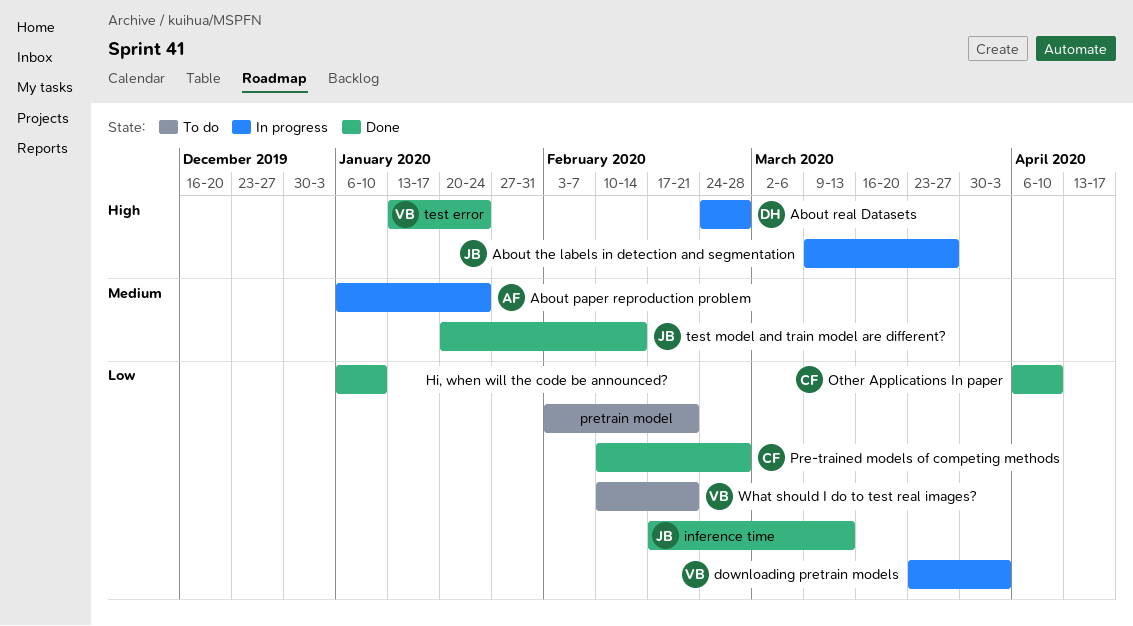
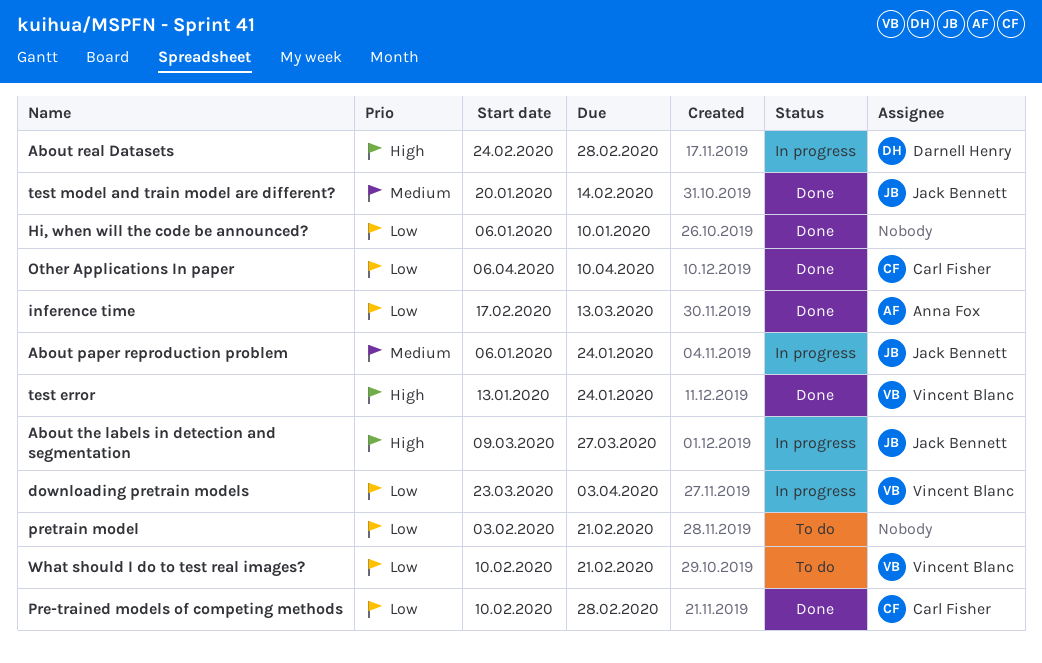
About paper reproduction problem, owner: Anna Fox -> Jack Bennett
inference time, owner: Jack Bennett -> Anna Fox

